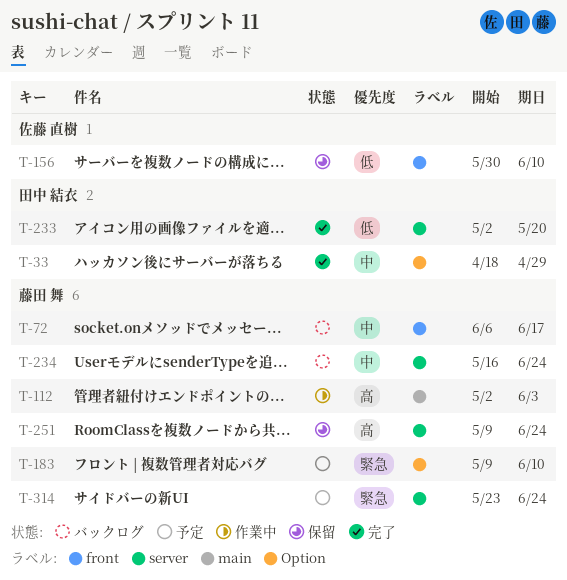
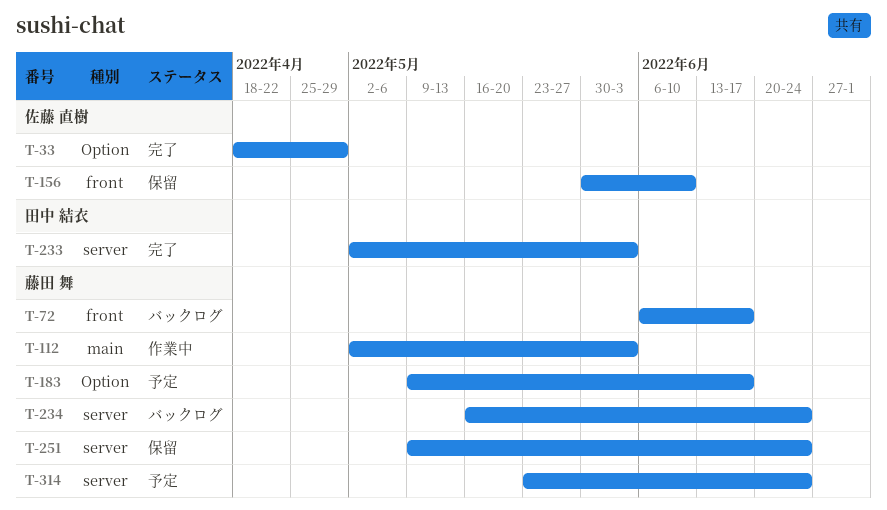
T-33, owner: 田中 結衣 -> 佐藤 直樹
T-183, due: Jun 10 -> Jun 17
T-233, due: May 20 -> Jun 3

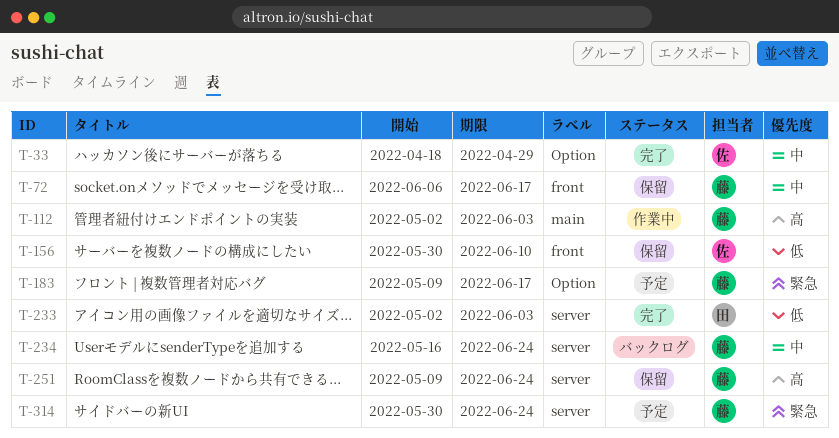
T-72, status: バックログ -> 保留
T-314, start: May 23 -> May 30

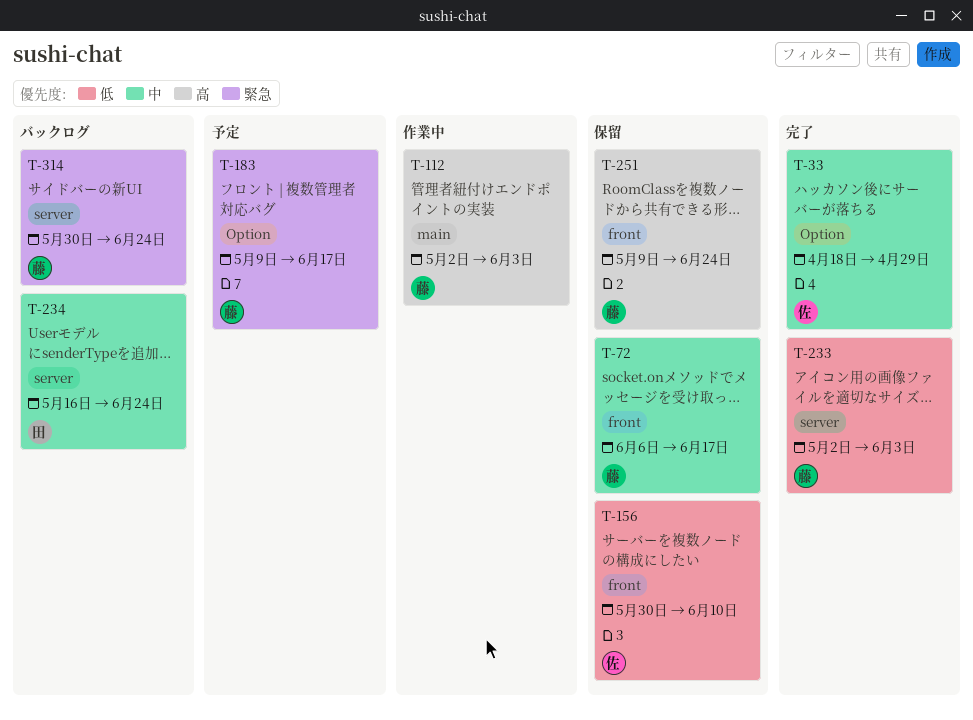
T-233, owner: 田 -> 藤
T-234, owner: 藤 -> 田
T-251, label: server -> front
T-314, status: 予定 -> バックログ

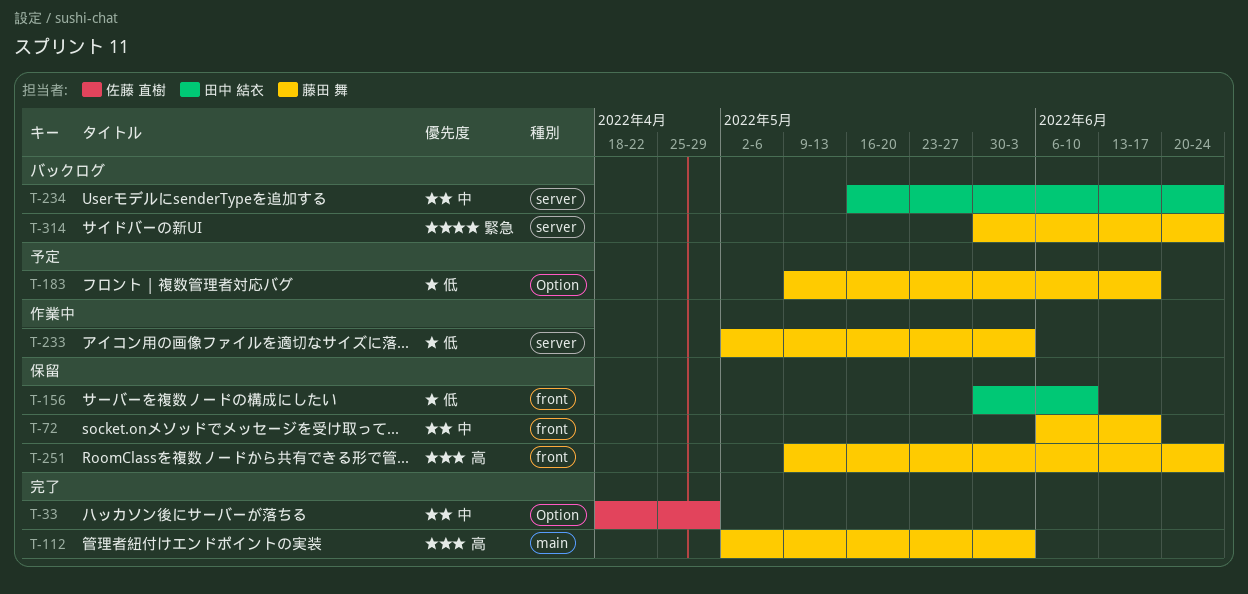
T-112, status: 作業中 -> 完了
T-156, owner: 佐藤 直樹 -> 田中 結衣
T-183, priority: 緊急 -> 低
T-233, status: 完了 -> 作業中

